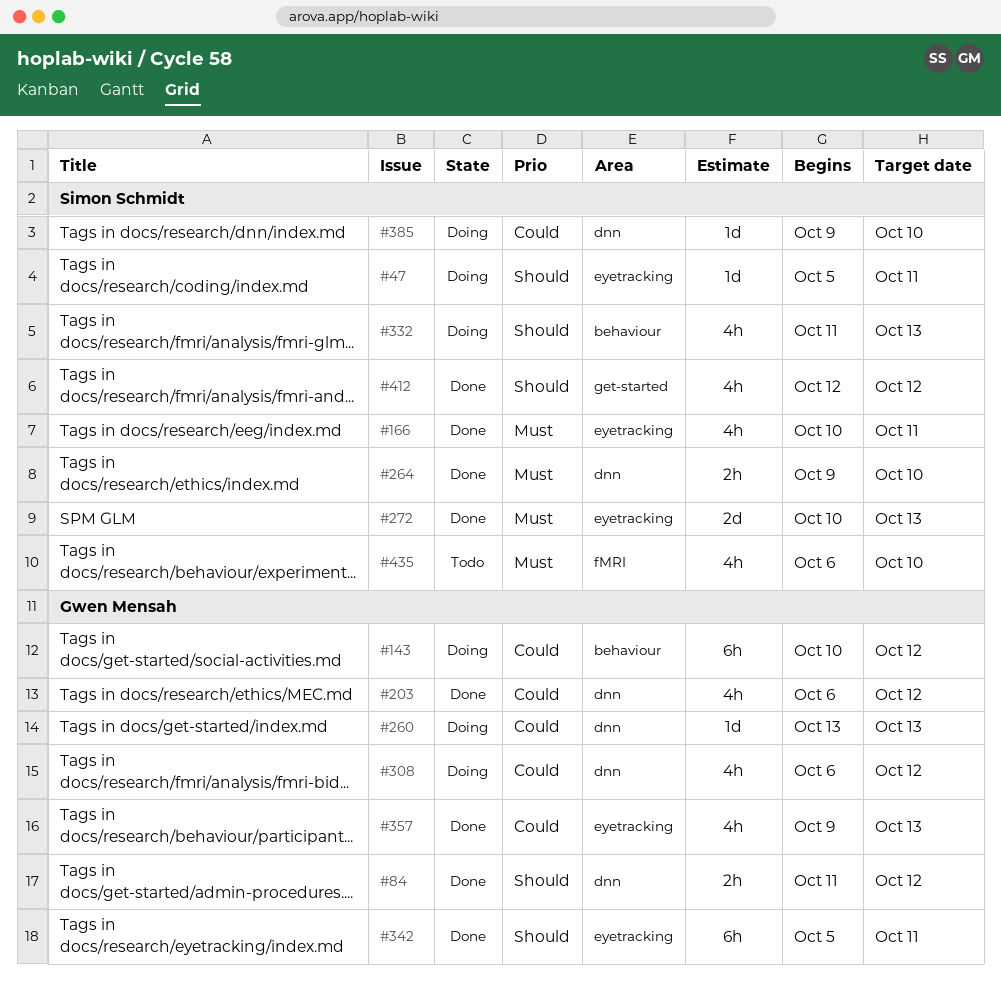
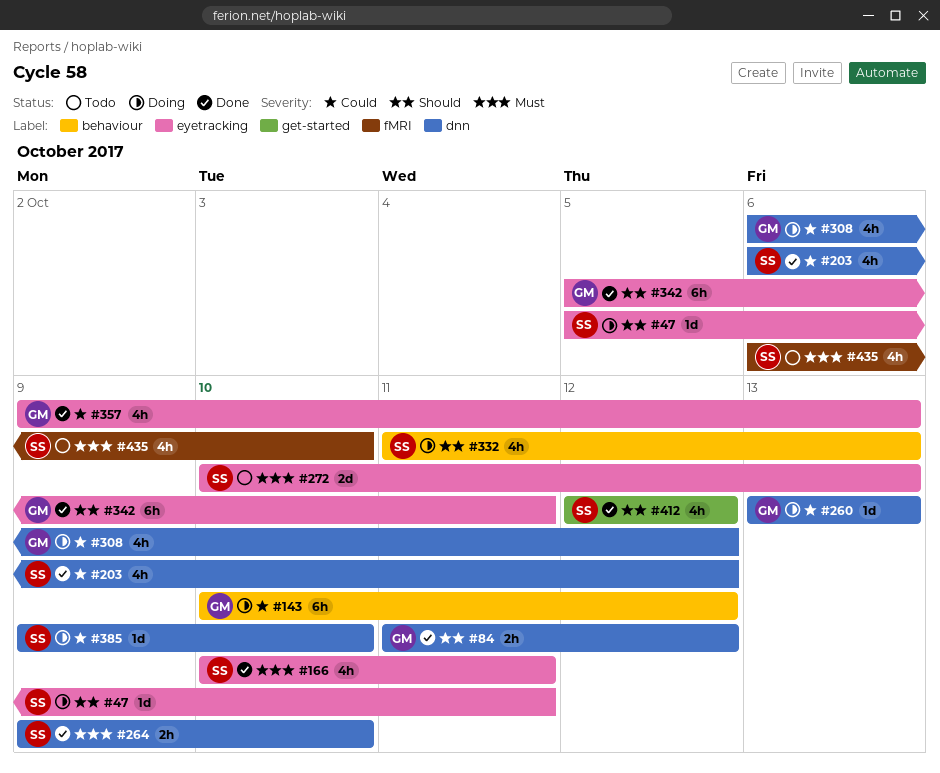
#203, owner: Gwen Mensah -> Simon Schmidt
#272, status: Done -> Todo

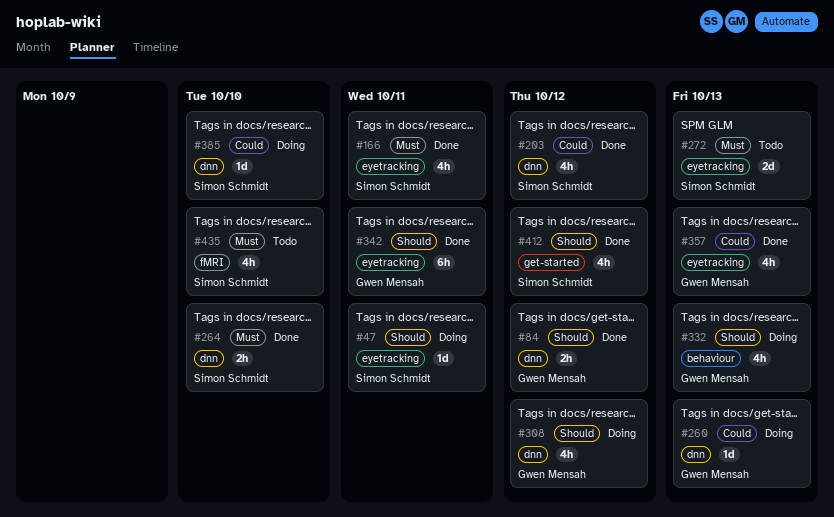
#143: present -> none
#308, priority: Could -> Should
#332, owner: Simon Schmidt -> Gwen Mensah

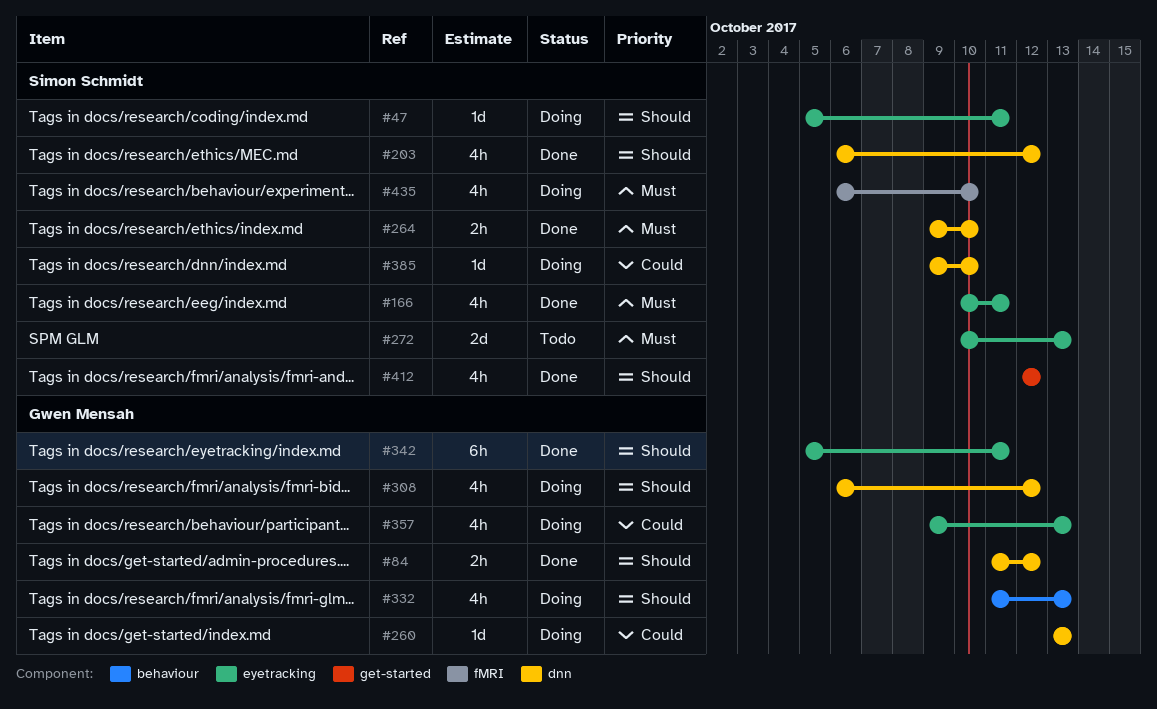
#203, priority: Could -> Should
#357, status: Done -> Doing
#435, status: Todo -> Doing

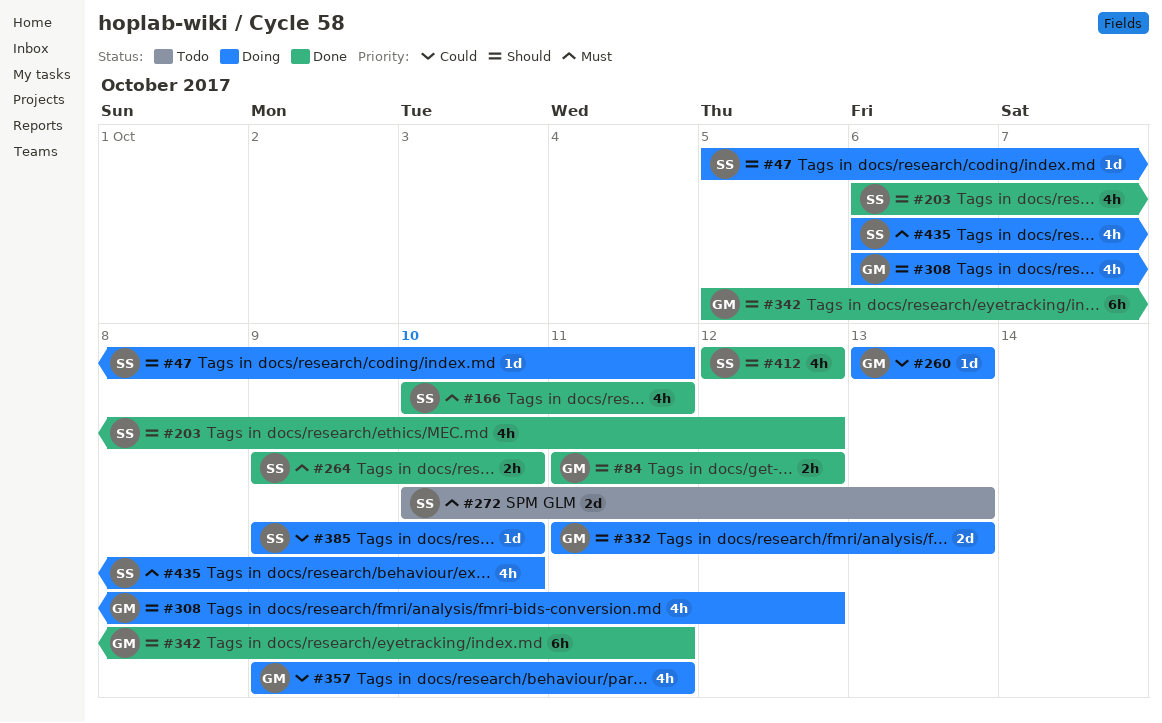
#332, estimate: 4h -> 2d
#357, due: Oct 13 -> Oct 11

